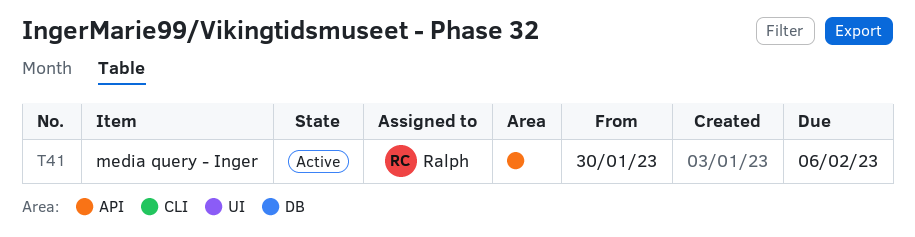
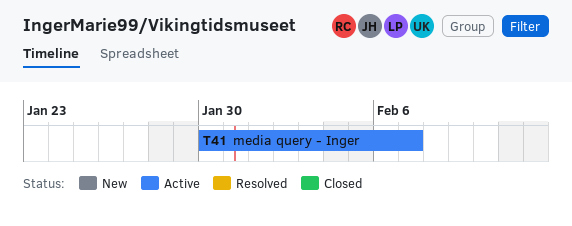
T41, due: Feb 6 -> Feb 7

